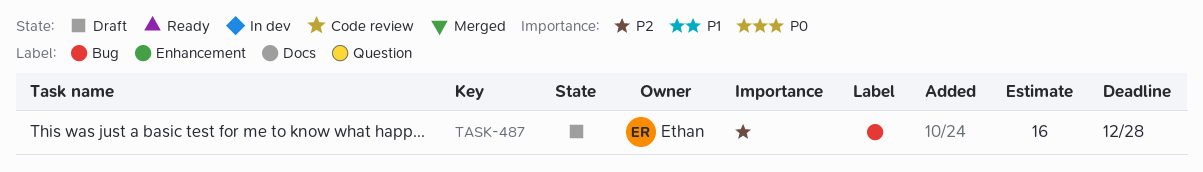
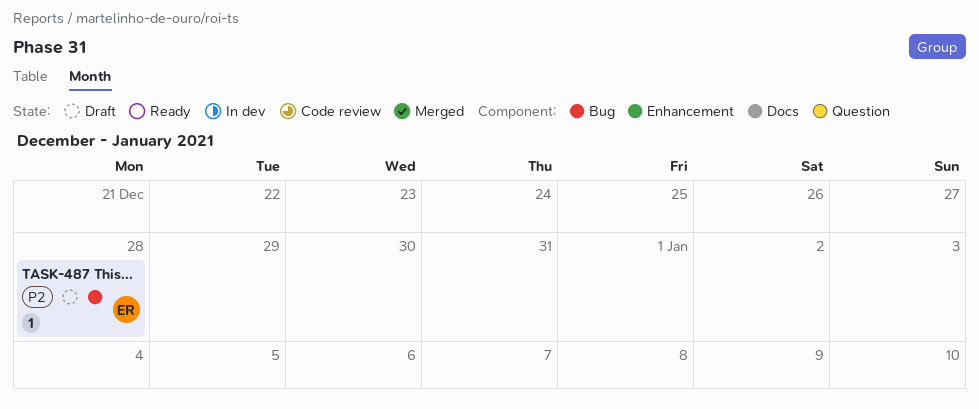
TASK-487, estimate: 16 -> 1

